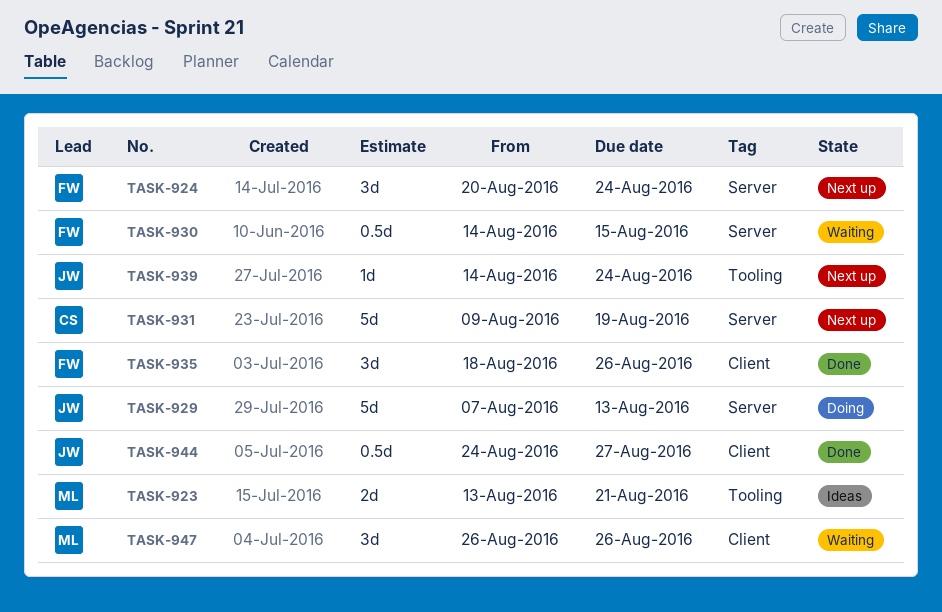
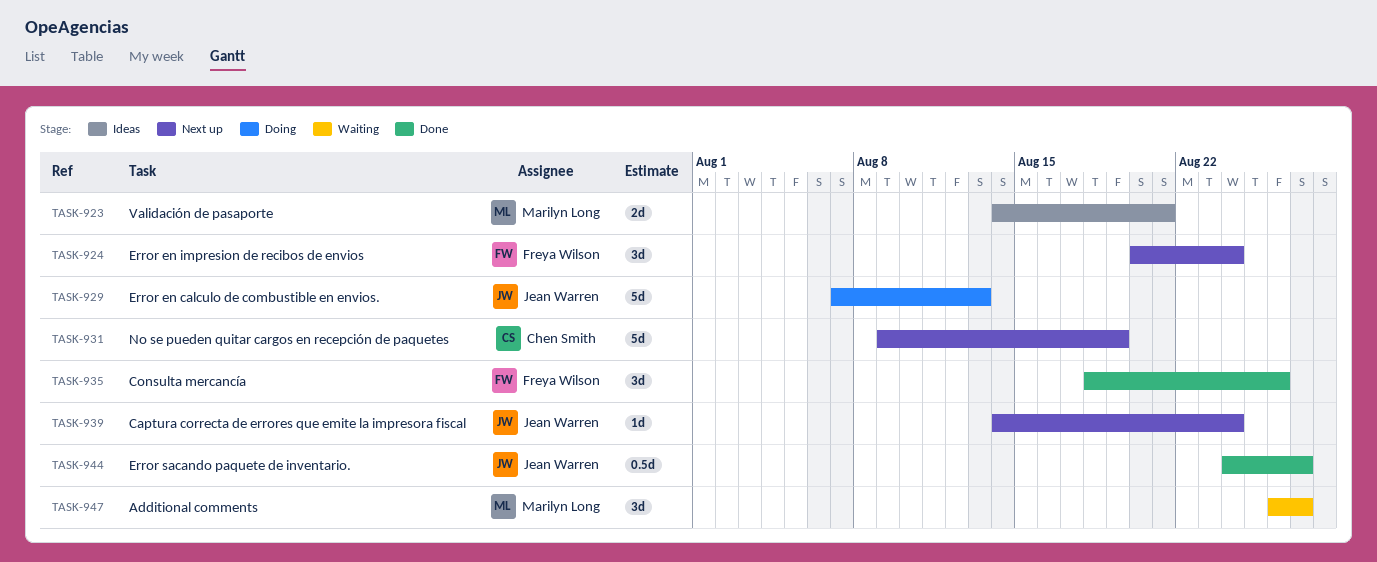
TASK-923, start: Aug 13 -> Aug 14
TASK-930: present -> none
TASK-947, due: Aug 26 -> Aug 27

